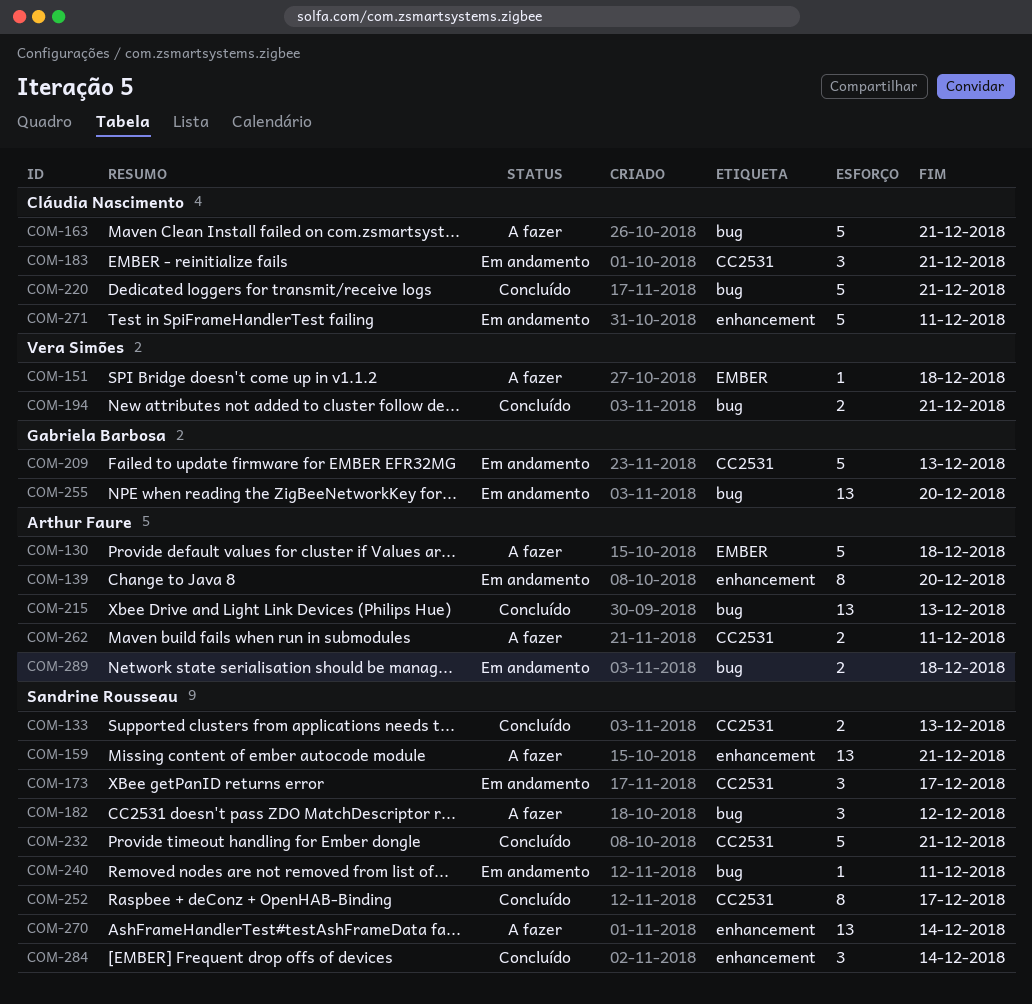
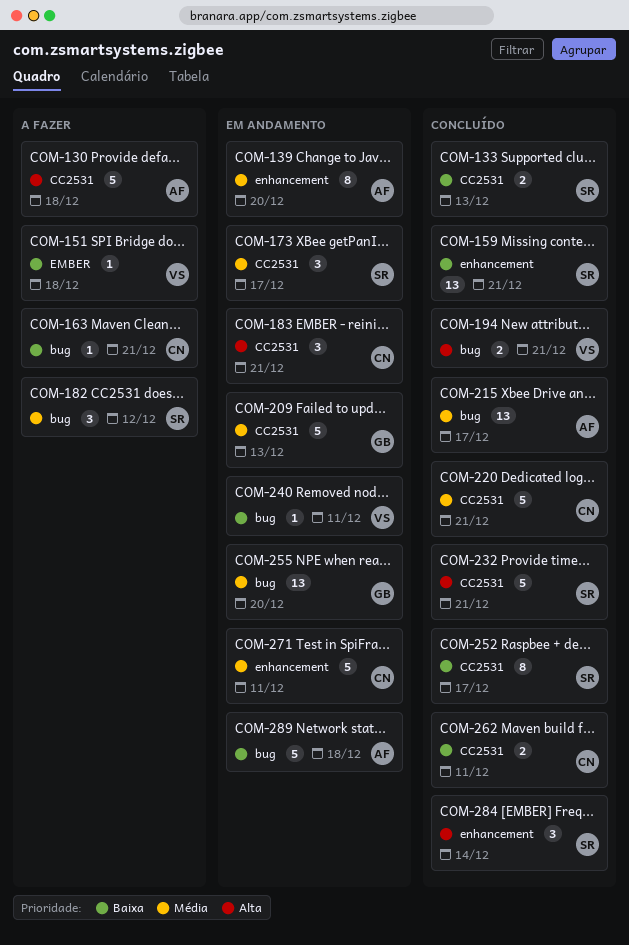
COM-130, label: EMBER -> CC2531
COM-159, status: A fazer -> Concluído
COM-163, estimate: 5 -> 1
COM-215, due: Dec 13 -> Dec 17
COM-220, label: bug -> CC2531
COM-240, owner: Sandrine Rousseau -> Vera Simões
COM-262, status: A fazer -> Concluído
COM-262, owner: Arthur Faure -> Cláudia Nascimento
COM-270: present -> none
COM-289, estimate: 2 -> 5

